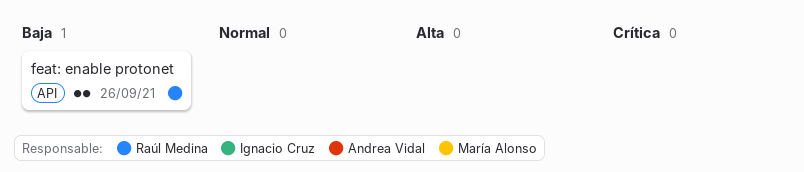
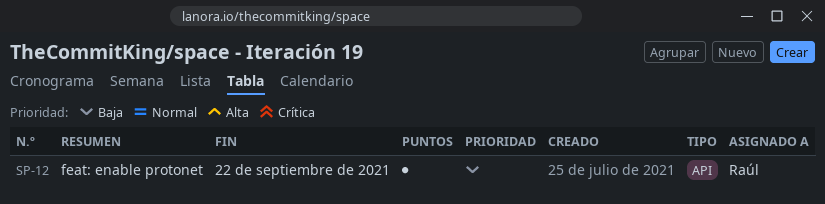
feat: enable protonet, estimate: 2 -> 1
feat: enable protonet, due: Sep 26 -> Sep 22

